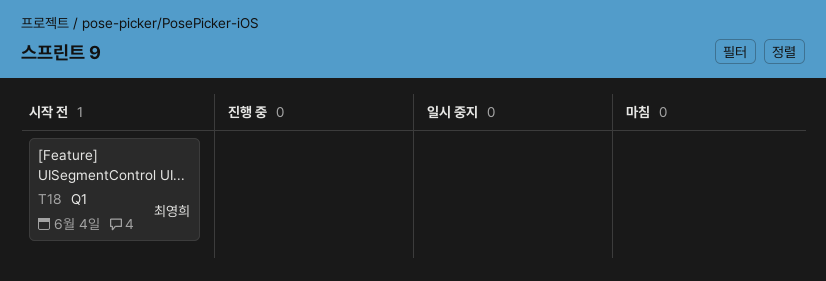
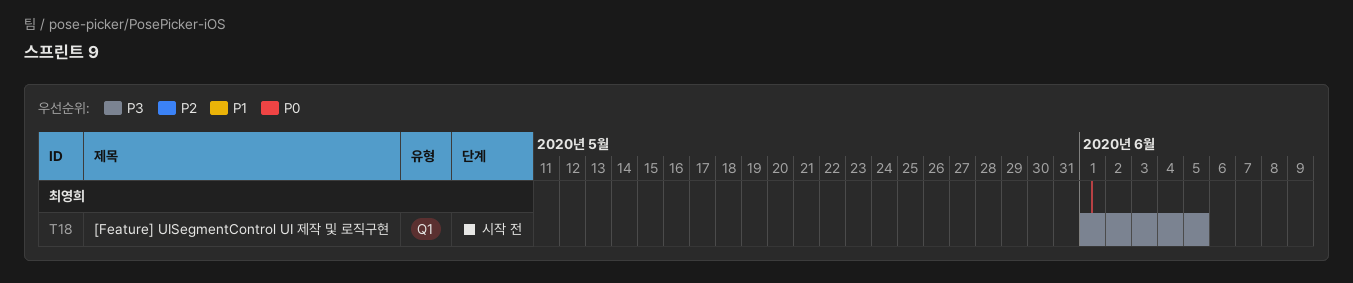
T18, due: Jun 4 -> Jun 5

